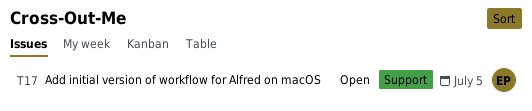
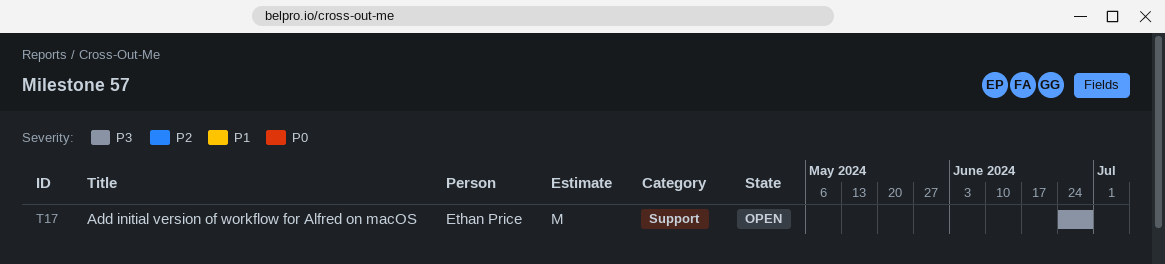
T17, due: Jul 5 -> Jun 28

